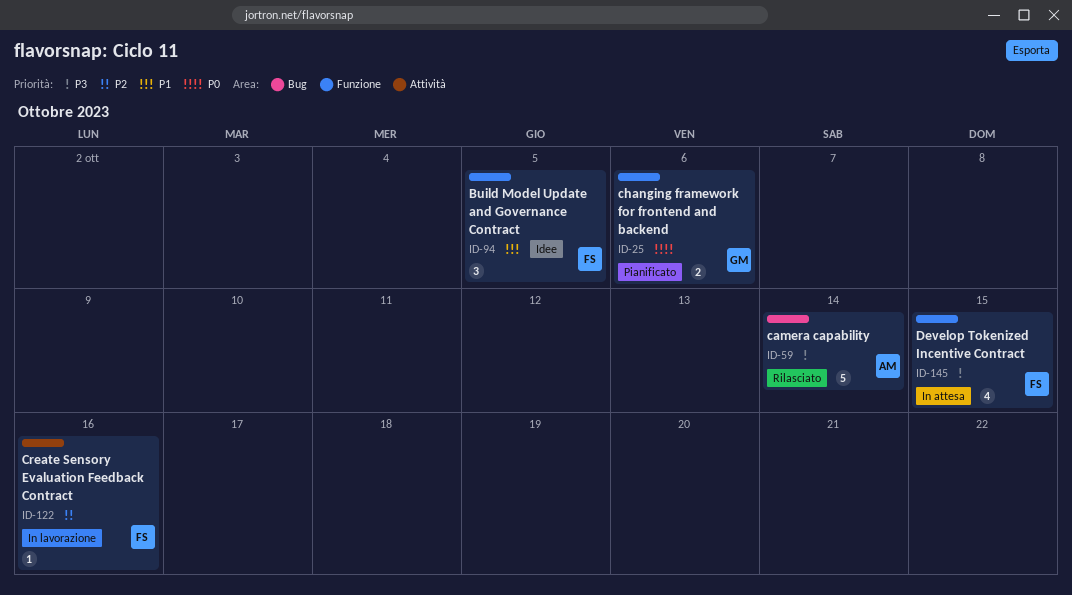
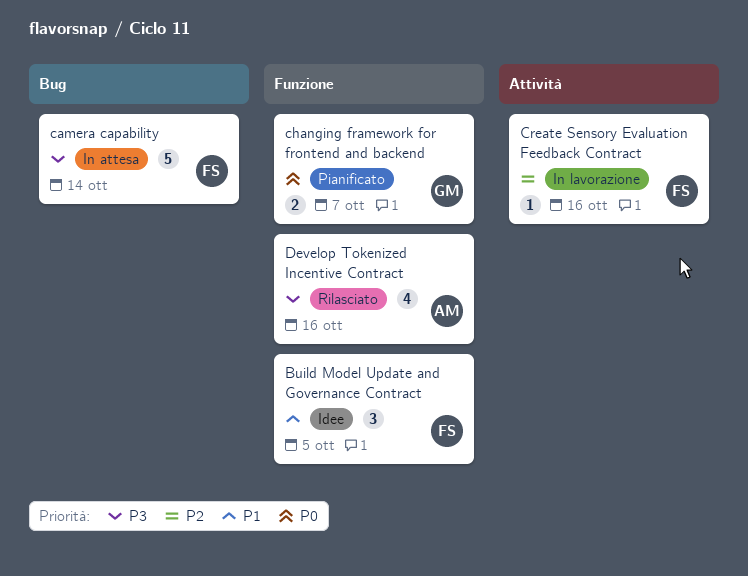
camera capability, status: Rilasciato -> In attesa
camera capability, owner: AM -> FS
changing framework for frontend and backend, due: Oct 6 -> Oct 7
Develop Tokenized Incentive Contract, status: In attesa -> Rilasciato
Develop Tokenized Incentive Contract, owner: FS -> AM
Develop Tokenized Incentive Contract, due: Oct 15 -> Oct 16

